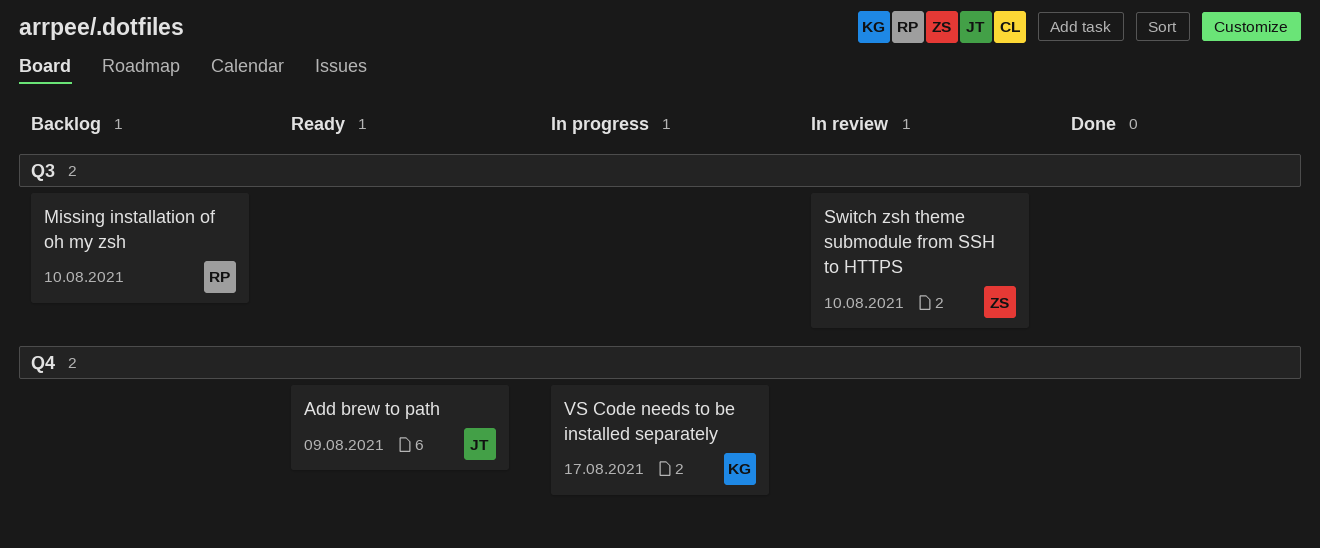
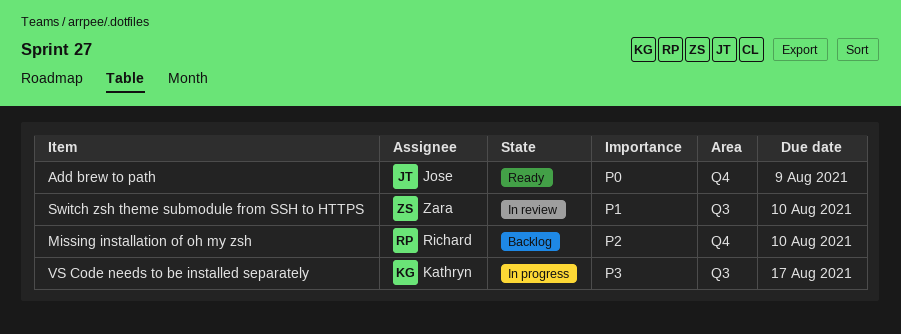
Missing installation of oh my zsh, label: Q3 -> Q4
VS Code needs to be installed separately, label: Q4 -> Q3

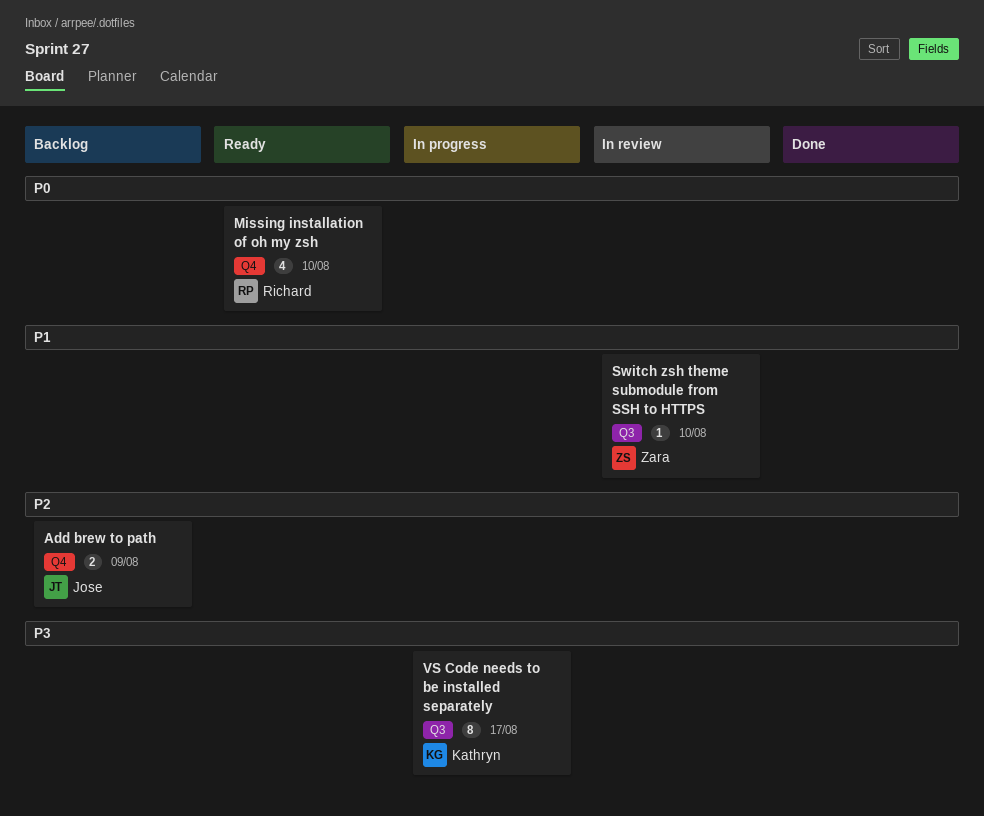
Add brew to path, status: Ready -> Backlog
Add brew to path, priority: P0 -> P2
Missing installation of oh my zsh, status: Backlog -> Ready
Missing installation of oh my zsh, priority: P2 -> P0

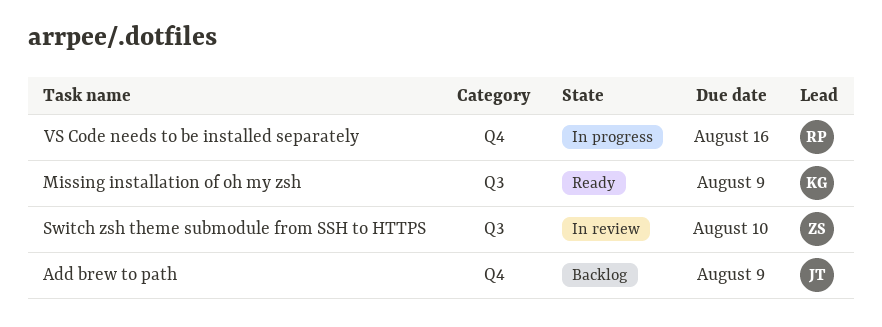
Missing installation of oh my zsh, owner: Richard -> Kathryn
Missing installation of oh my zsh, label: Q4 -> Q3
Missing installation of oh my zsh, due: Aug 10 -> Aug 9
VS Code needs to be installed separately, owner: Kathryn -> Richard
VS Code needs to be installed separately, label: Q3 -> Q4
VS Code needs to be installed separately, due: Aug 17 -> Aug 16

